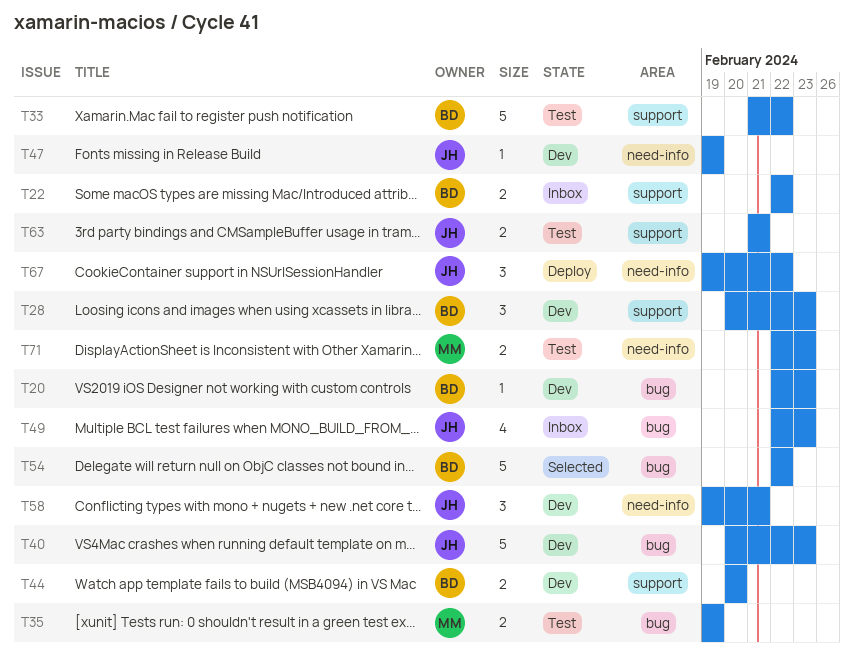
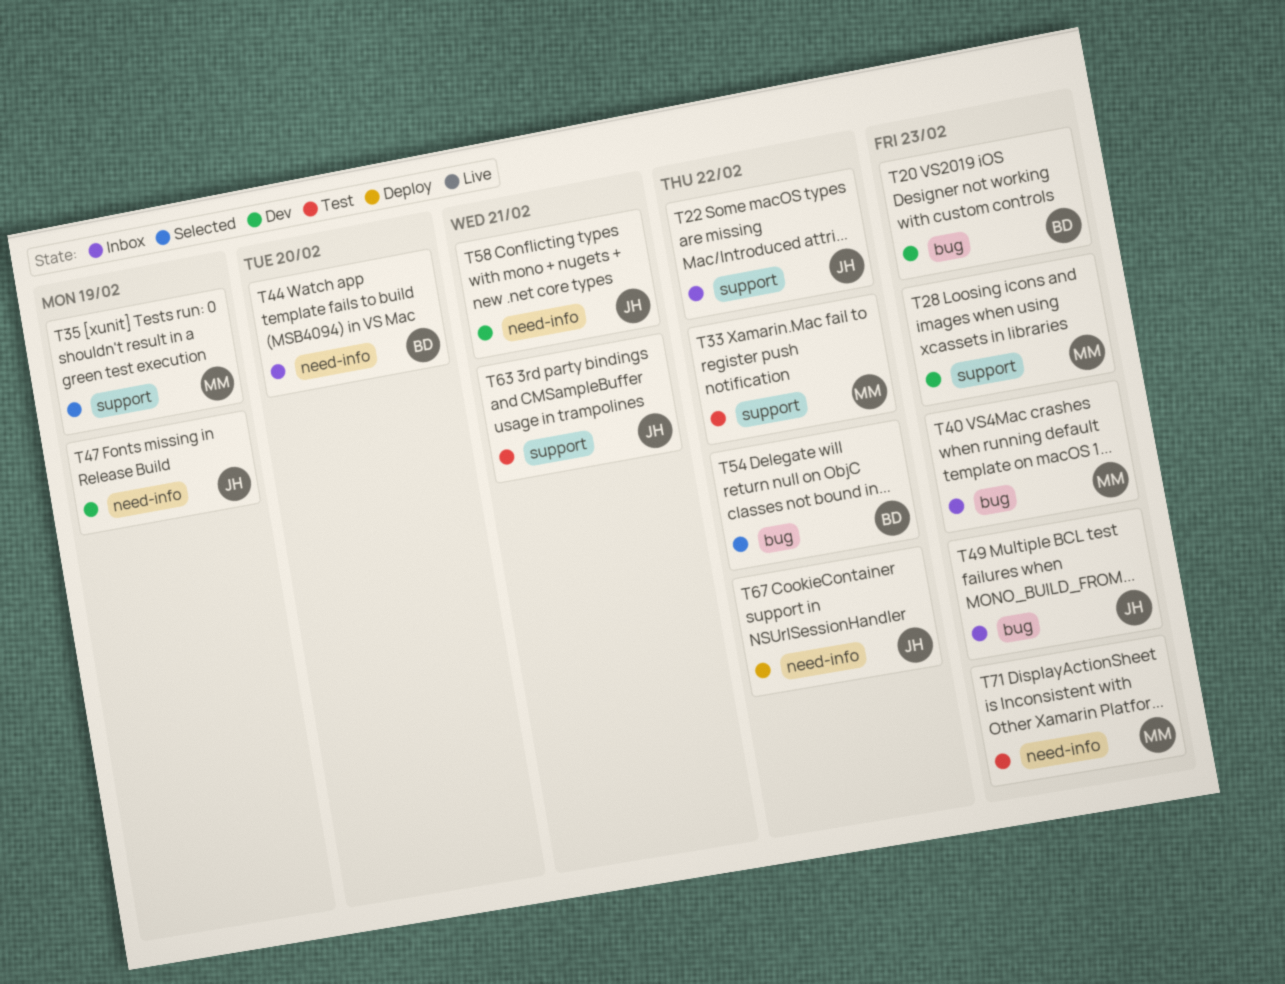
T22, owner: BD -> JH
T28, owner: BD -> MM
T33, owner: BD -> MM
T35, status: Test -> Selected
T35, label: bug -> support
T40, status: Dev -> Inbox
T40, owner: JH -> MM
T44, status: Dev -> Inbox
T44, label: support -> need-info

